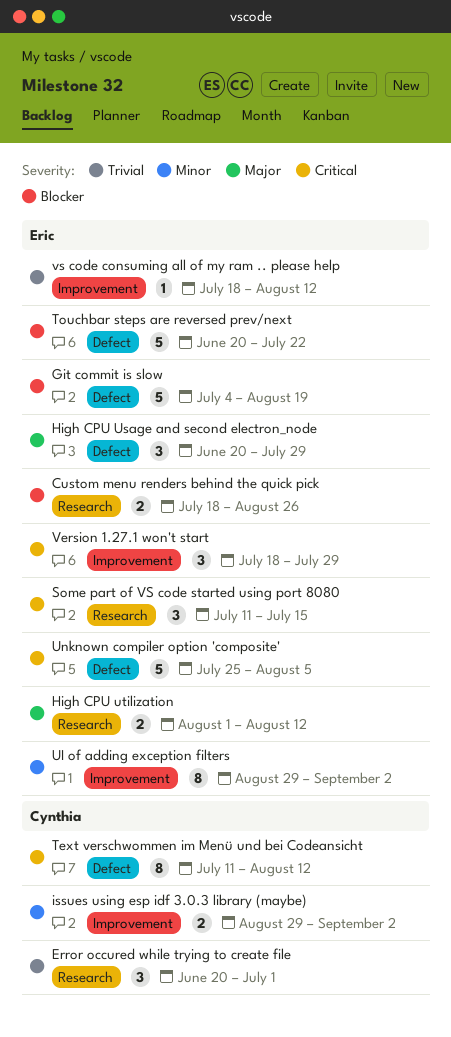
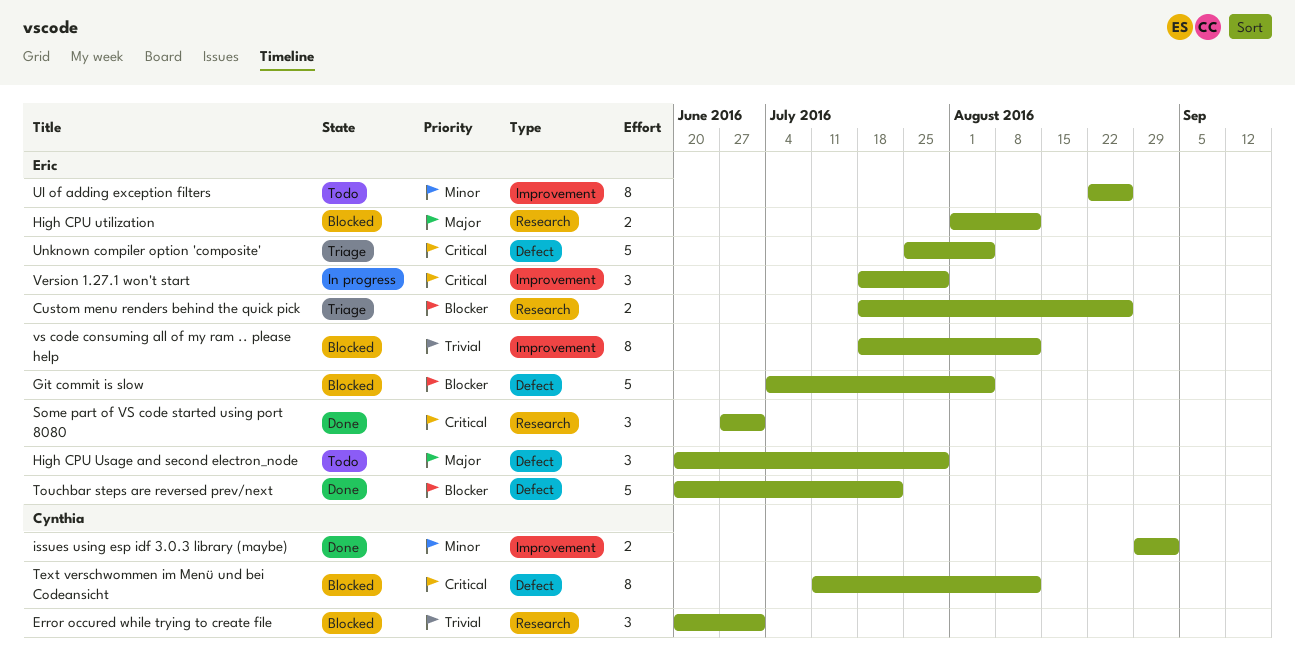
Git commit is slow, due: Aug 19 -> Aug 5
Some part of VS code started using port 8080, start: Jul 11 -> Jun 27
Some part of VS code started using port 8080, due: Jul 15 -> Jul 1
UI of adding exception filters, start: Aug 29 -> Aug 22
UI of adding exception filters, due: Sep 2 -> Aug 26
vs code consuming all of my ram .. please help, estimate: 1 -> 8

